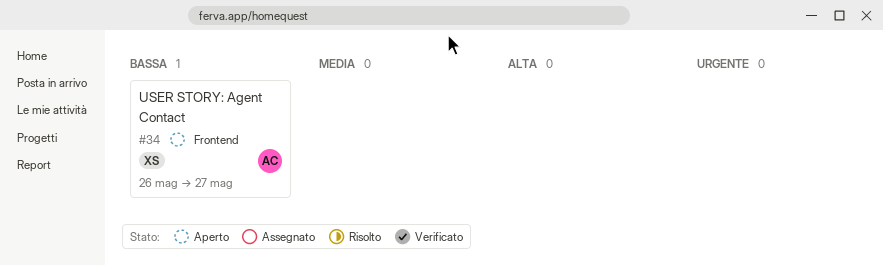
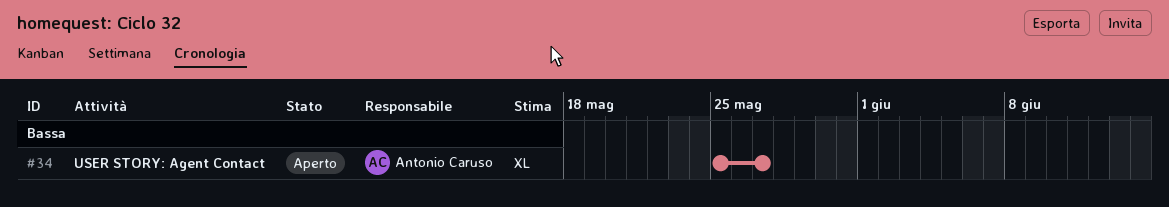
#34, estimate: XS -> XL
#34, start: May 26 -> May 25

